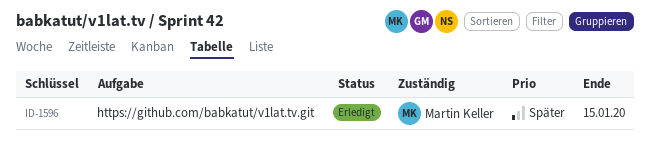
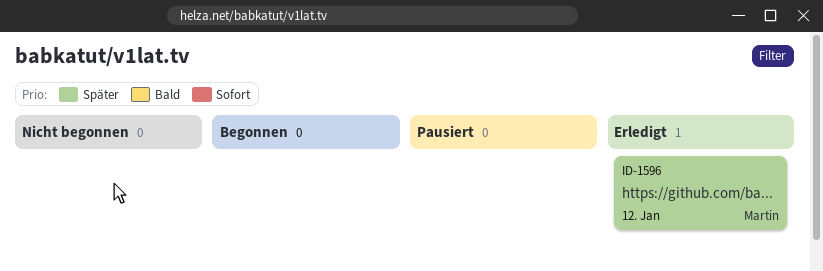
ID-1596, due: Jan 15 -> Jan 12

